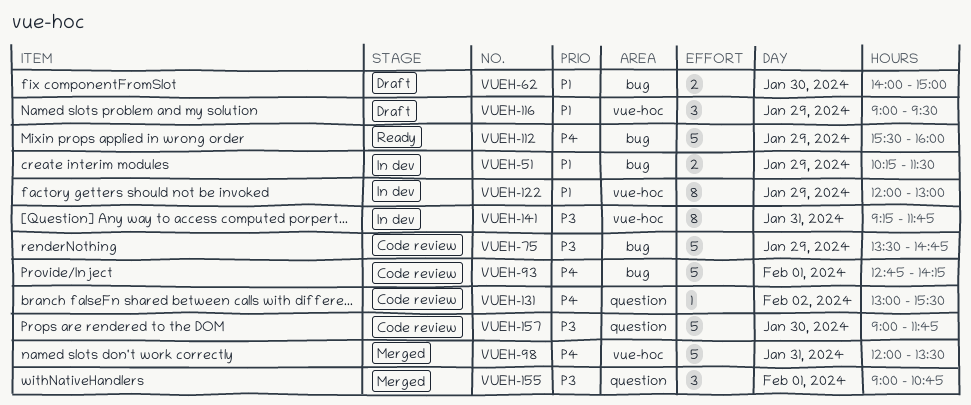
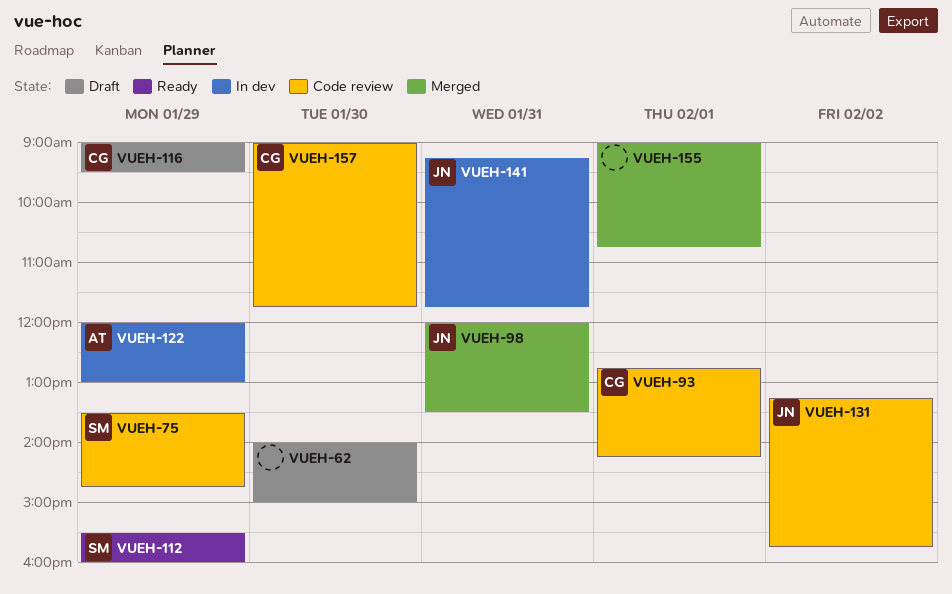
VUEH-51: present -> none
VUEH-131, begins: 13:00 -> 13:15
VUEH-131, ends: 15:30 -> 15:45

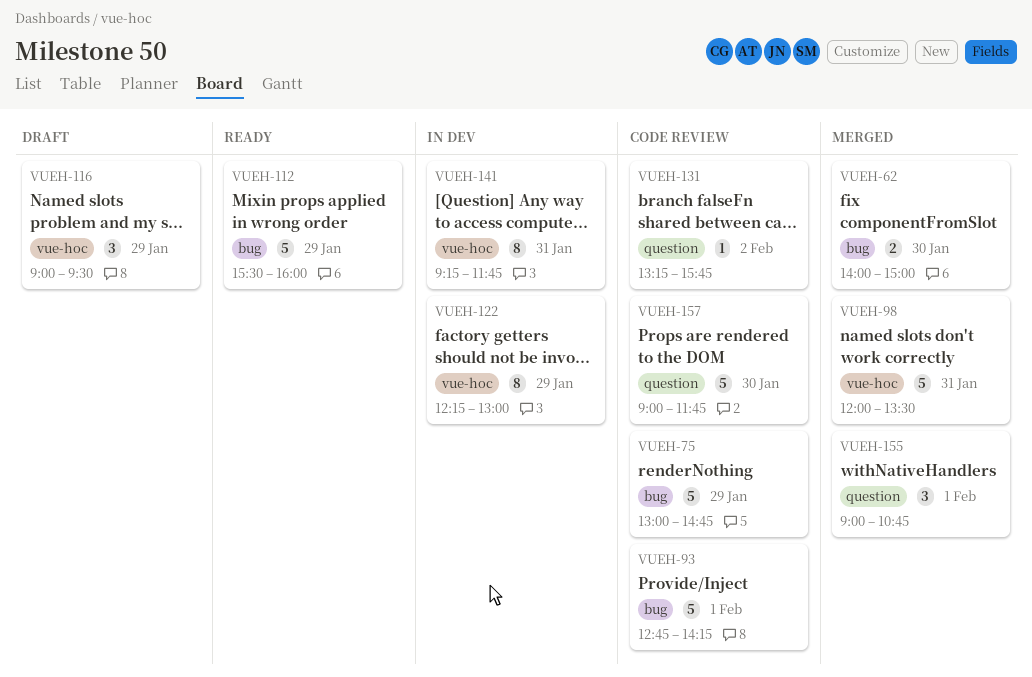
VUEH-62, status: Draft -> Merged
VUEH-75, begins: 13:30 -> 13:00
VUEH-122, begins: 12:00 -> 12:15

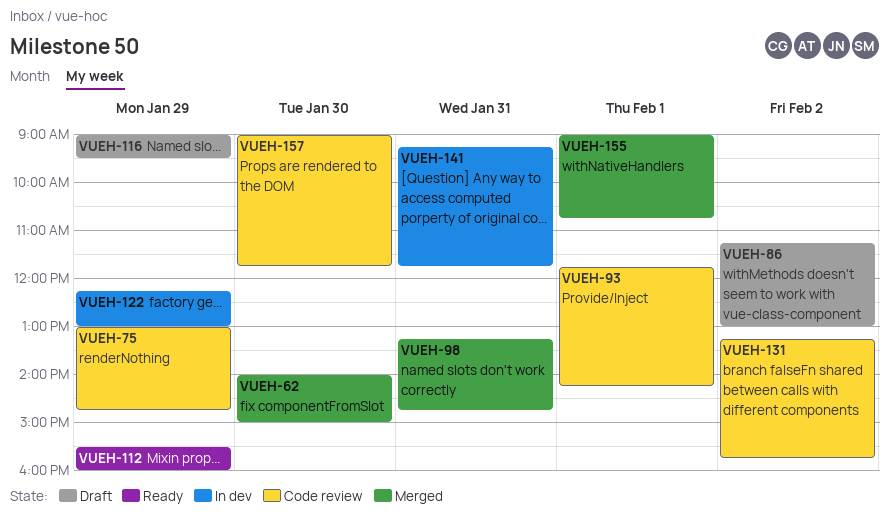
VUEH-86: none -> present
VUEH-93, begins: 12:45 -> 11:45
VUEH-98, begins: 12:00 -> 13:15
VUEH-98, ends: 13:30 -> 14:45

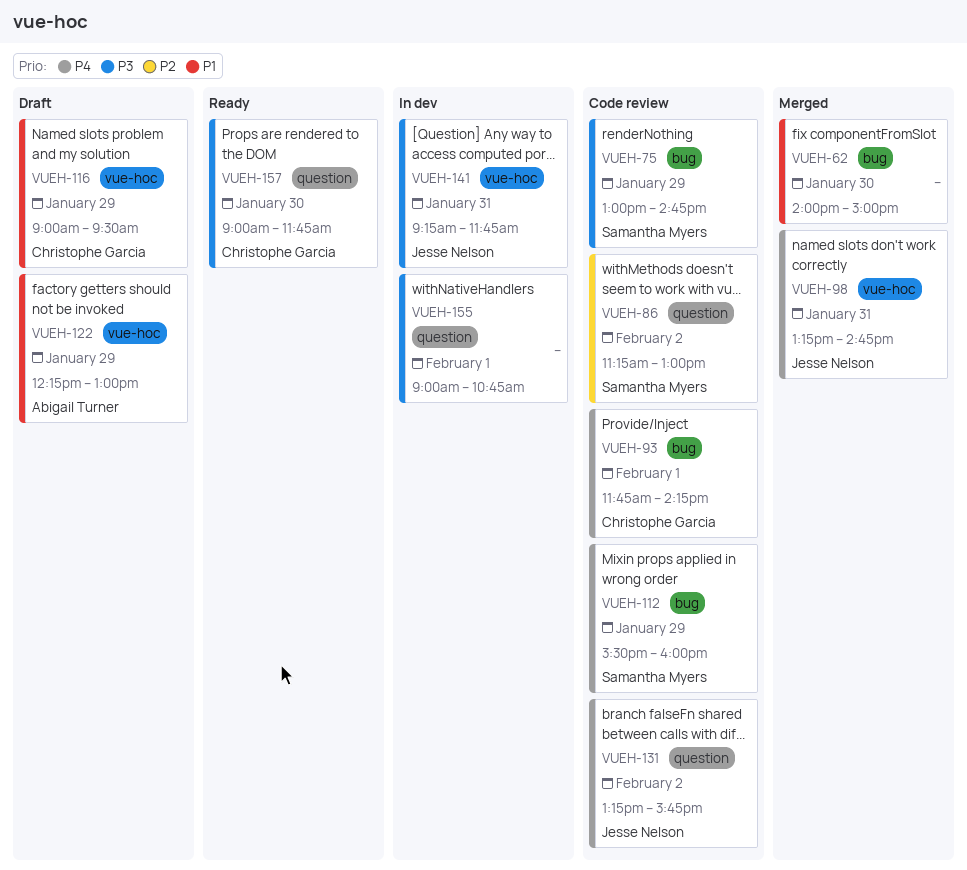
VUEH-86, status: Draft -> Code review
VUEH-112, status: Ready -> Code review
VUEH-122, status: In dev -> Draft
VUEH-155, status: Merged -> In dev
VUEH-157, status: Code review -> Ready

